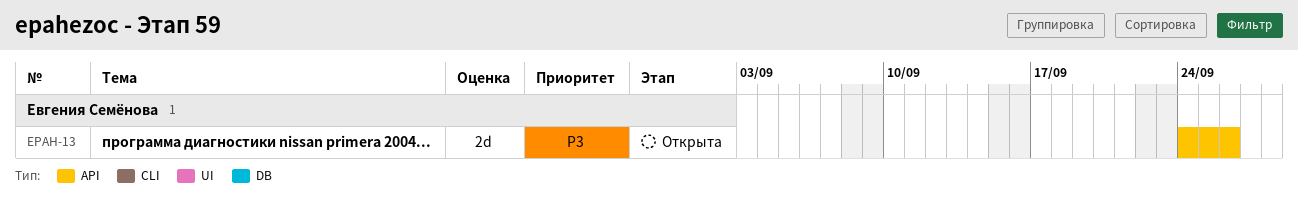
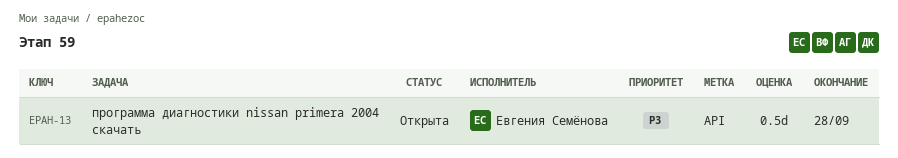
EPAH-13, estimate: 2d -> 0.5d
EPAH-13, due: Sep 26 -> Sep 28

